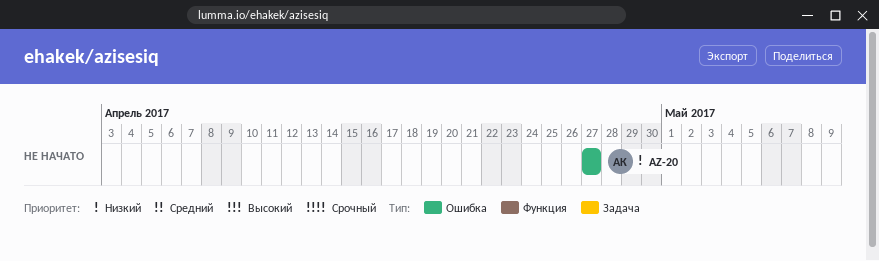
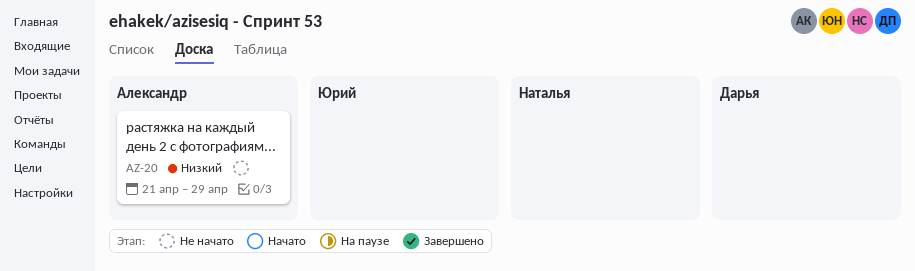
AZ-20, start: Apr 27 -> Apr 21
AZ-20, due: Apr 27 -> Apr 29

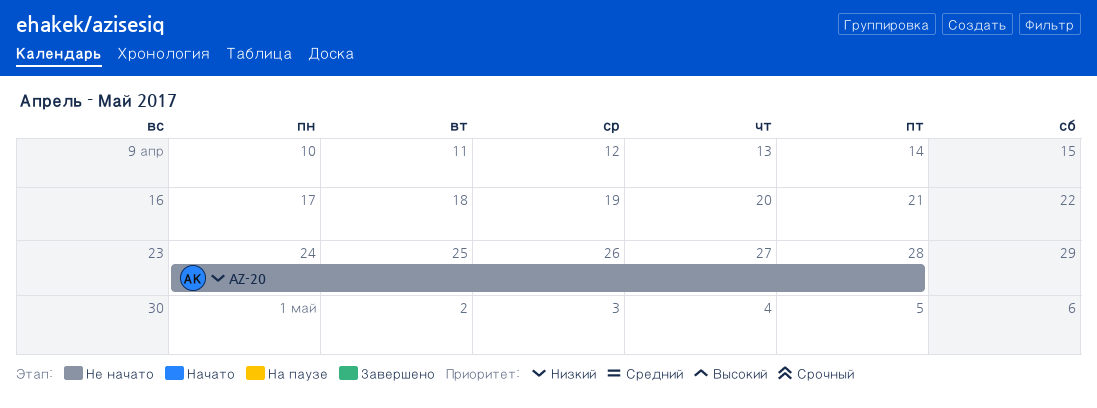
AZ-20, start: Apr 21 -> Apr 24
AZ-20, due: Apr 29 -> Apr 28

